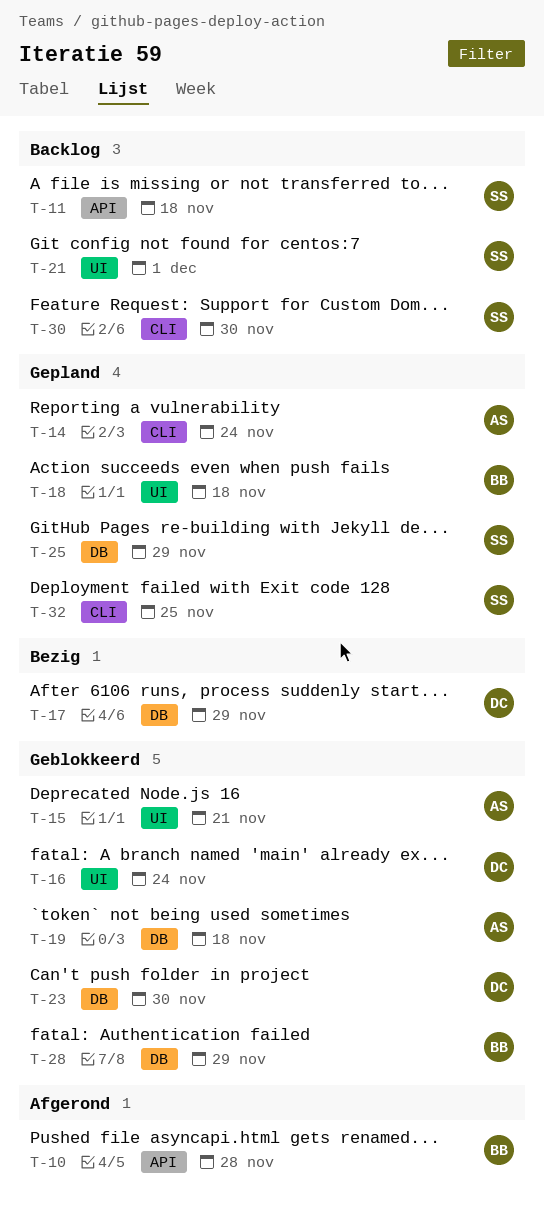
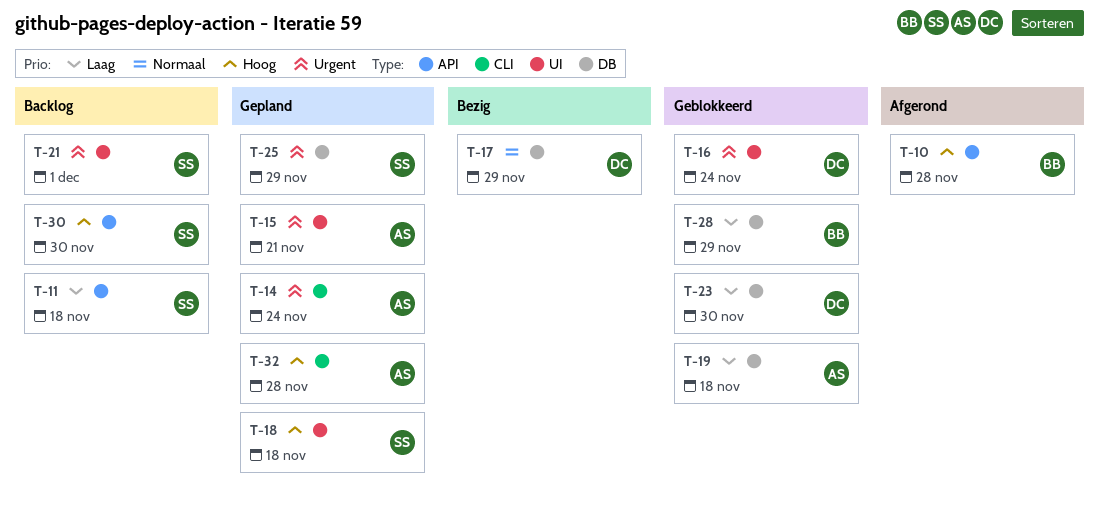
T-15, status: Geblokkeerd -> Gepland
T-18, owner: BB -> SS
T-30, label: CLI -> API
T-32, owner: SS -> AS
T-32, due: Nov 25 -> Nov 28

